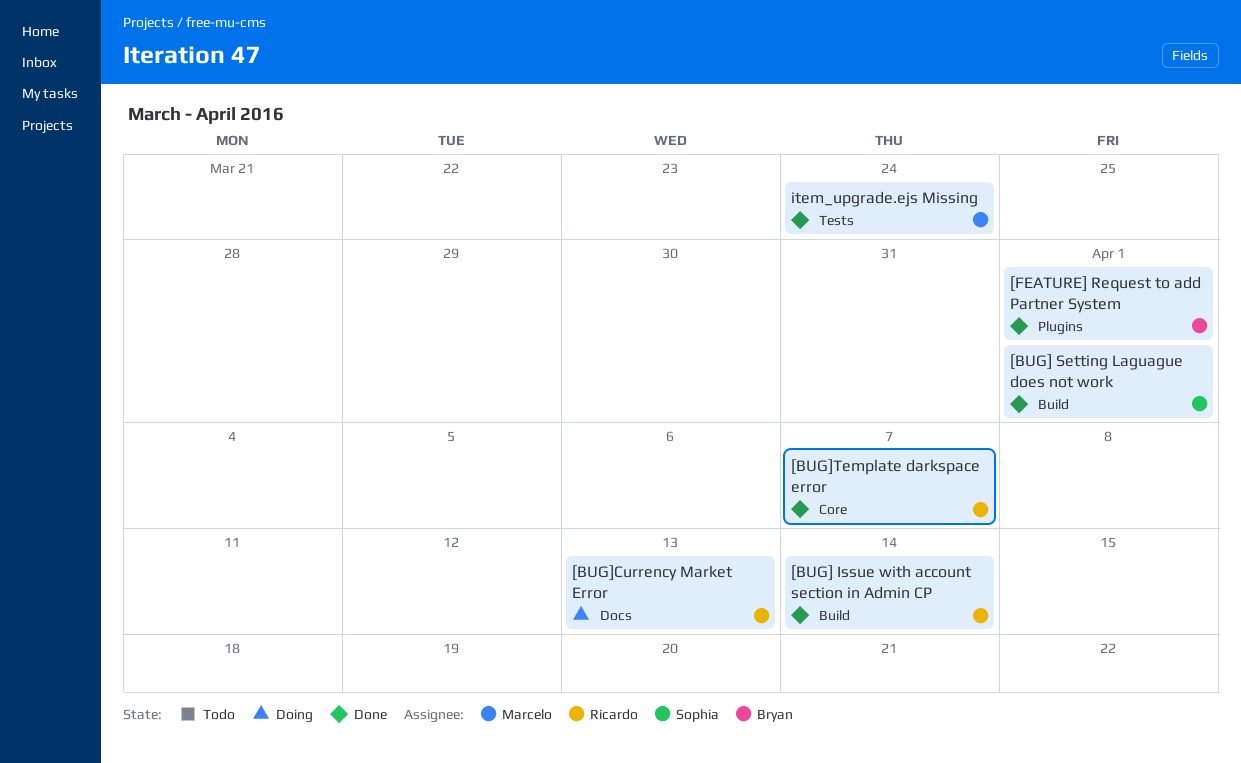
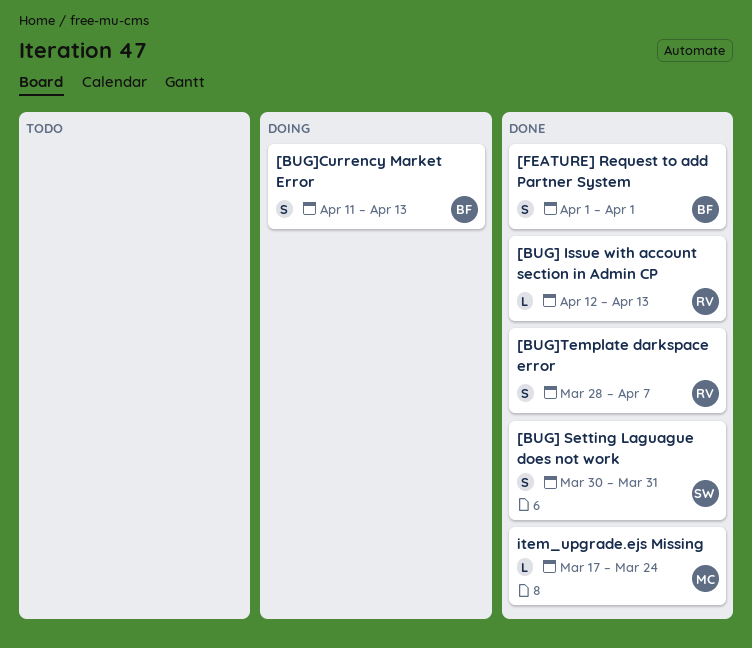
[BUG] Issue with account section in Admin CP, due: Apr 14 -> Apr 13
[BUG] Setting Laguague does not work, due: Apr 1 -> Mar 31
[BUG]Currency Market Error, owner: Ricardo -> Bryan

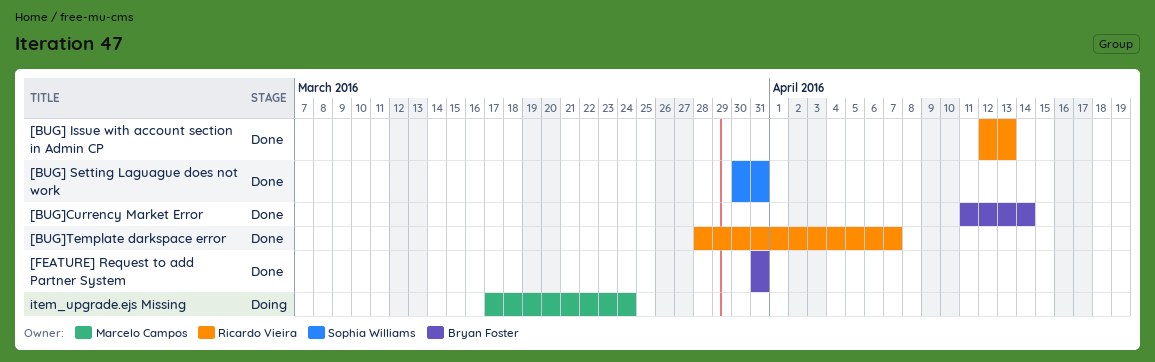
[BUG]Currency Market Error, status: Doing -> Done
[BUG]Currency Market Error, due: Apr 13 -> Apr 14
[FEATURE] Request to add Partner System, start: Apr 1 -> Mar 31
[FEATURE] Request to add Partner System, due: Apr 1 -> Mar 31
item_upgrade.ejs Missing, status: Done -> Doing

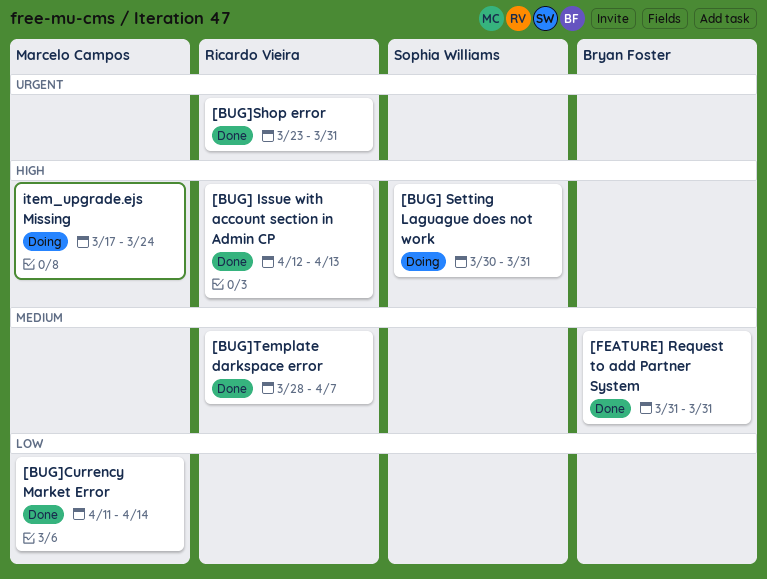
[BUG] Setting Laguague does not work, status: Done -> Doing
[BUG]Currency Market Error, owner: Bryan Foster -> Marcelo Campos
[BUG]Shop error: none -> present

